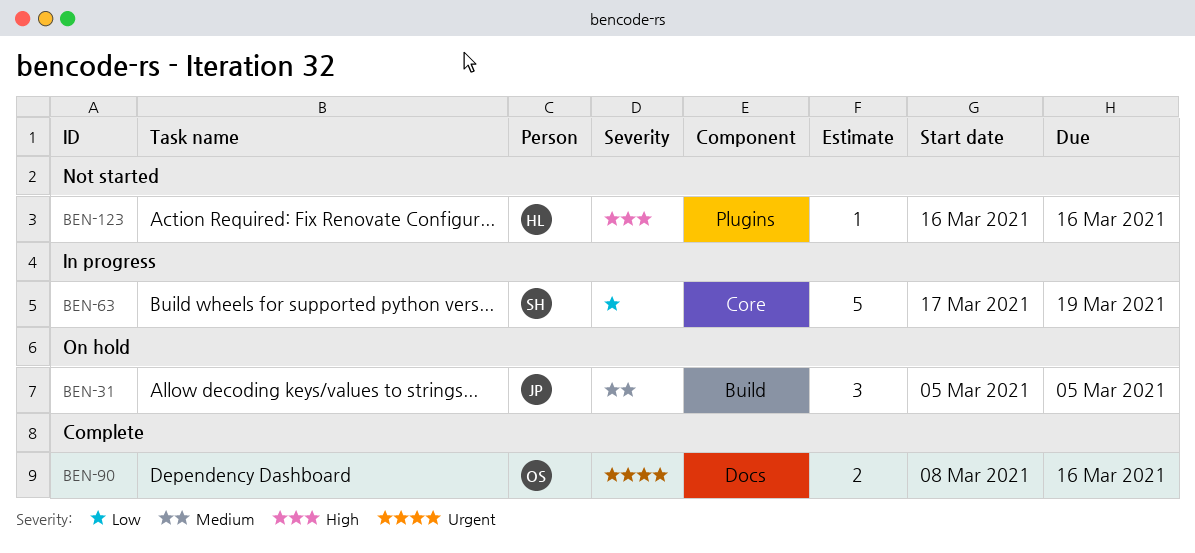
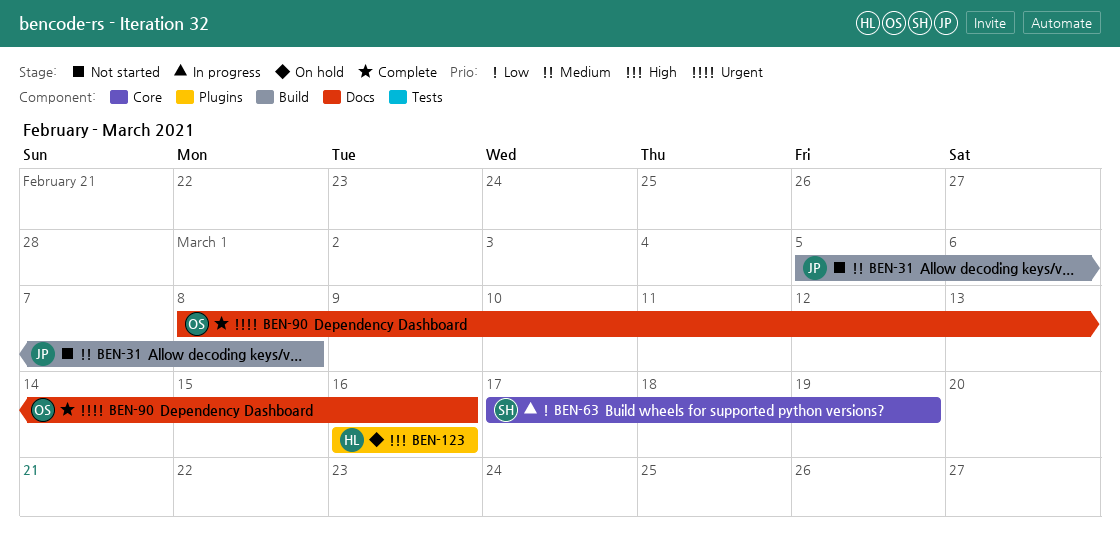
BEN-31, status: On hold -> Not started
BEN-31, due: Mar 5 -> Mar 8
BEN-123, status: Not started -> On hold

